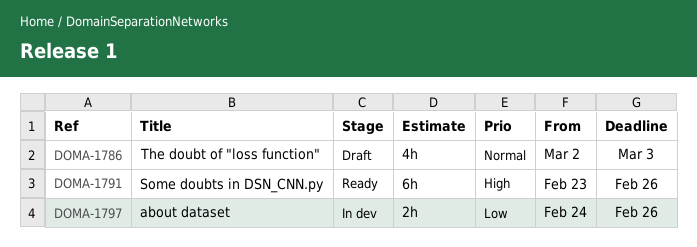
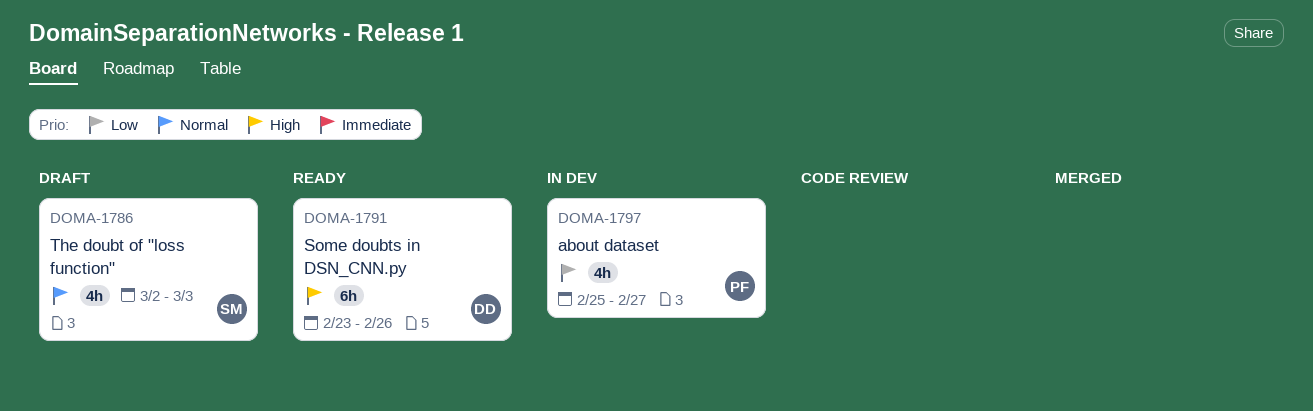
DOMA-1797, estimate: 2h -> 4h
DOMA-1797, start: Feb 24 -> Feb 25
DOMA-1797, due: Feb 26 -> Feb 27

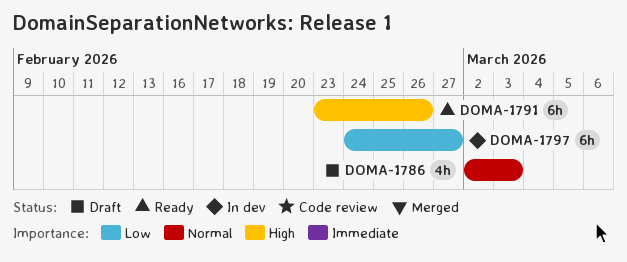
DOMA-1797, estimate: 4h -> 6h
DOMA-1797, start: Feb 25 -> Feb 24

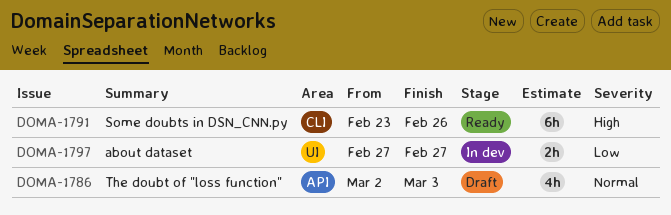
DOMA-1797, estimate: 6h -> 2h
DOMA-1797, start: Feb 24 -> Feb 27

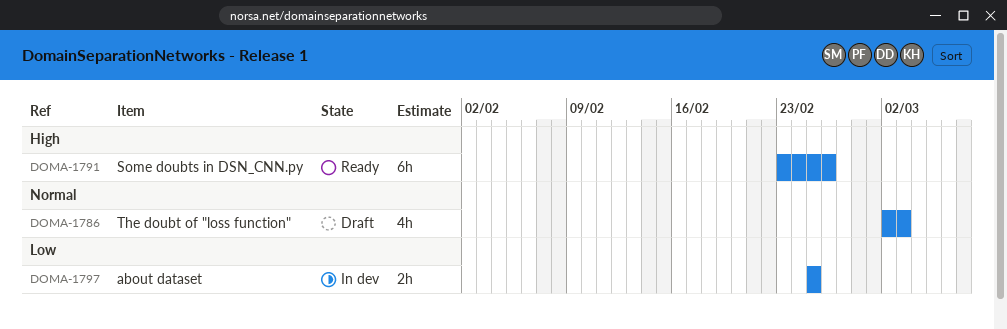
DOMA-1797, start: Feb 27 -> Feb 25
DOMA-1797, due: Feb 27 -> Feb 25

